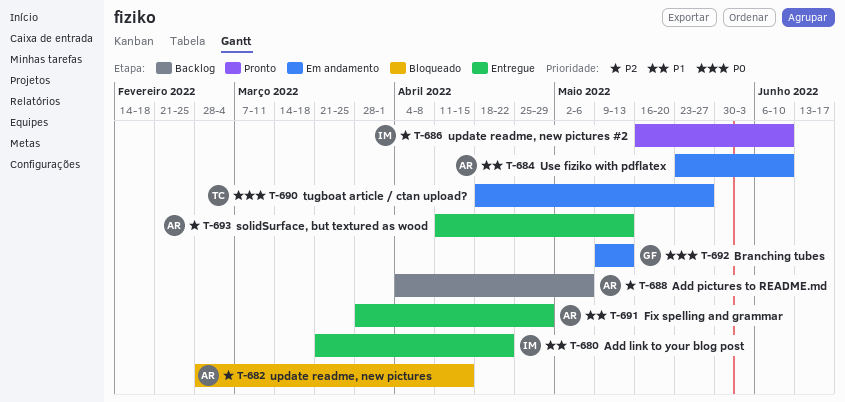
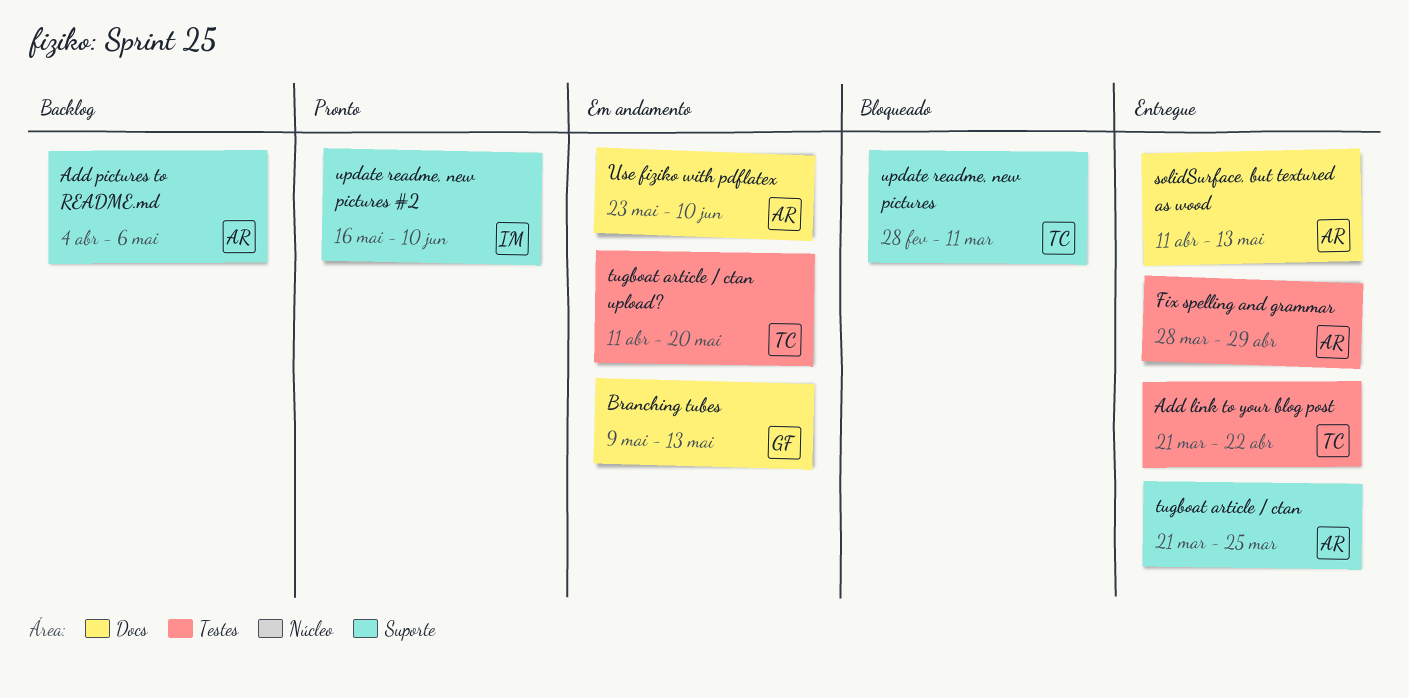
Add link to your blog post, owner: IM -> TC
tugboat article / ctan: none -> present
tugboat article / ctan upload?, start: Apr 18 -> Apr 11
tugboat article / ctan upload?, due: May 27 -> May 20
update readme, new pictures, owner: AR -> TC
update readme, new pictures, due: Apr 15 -> Mar 11

